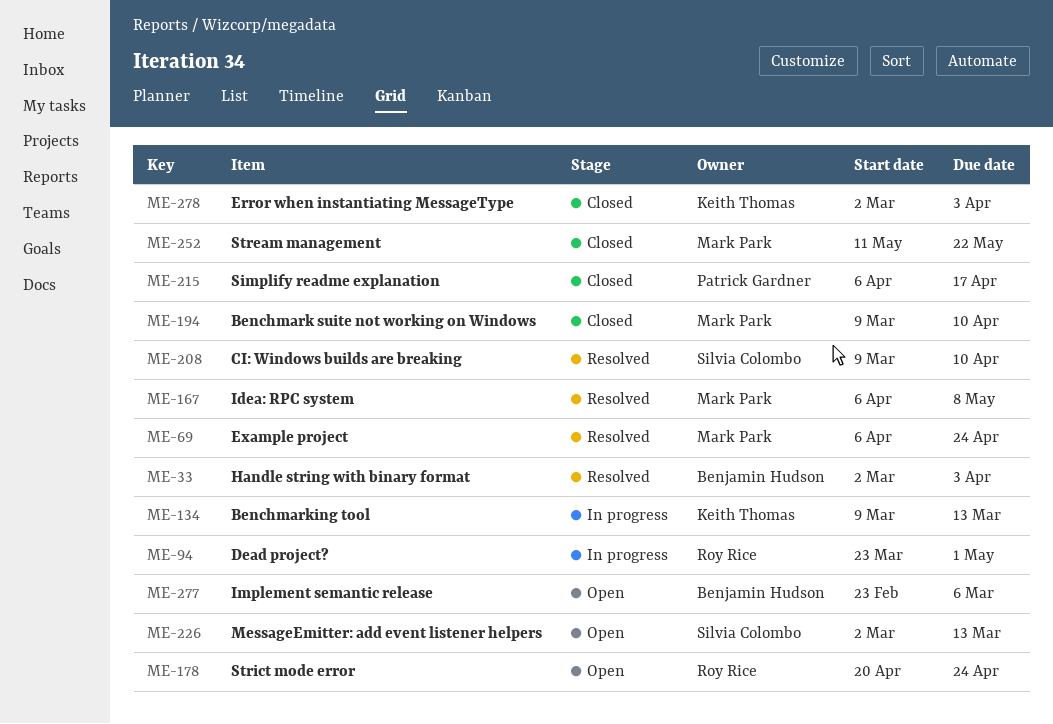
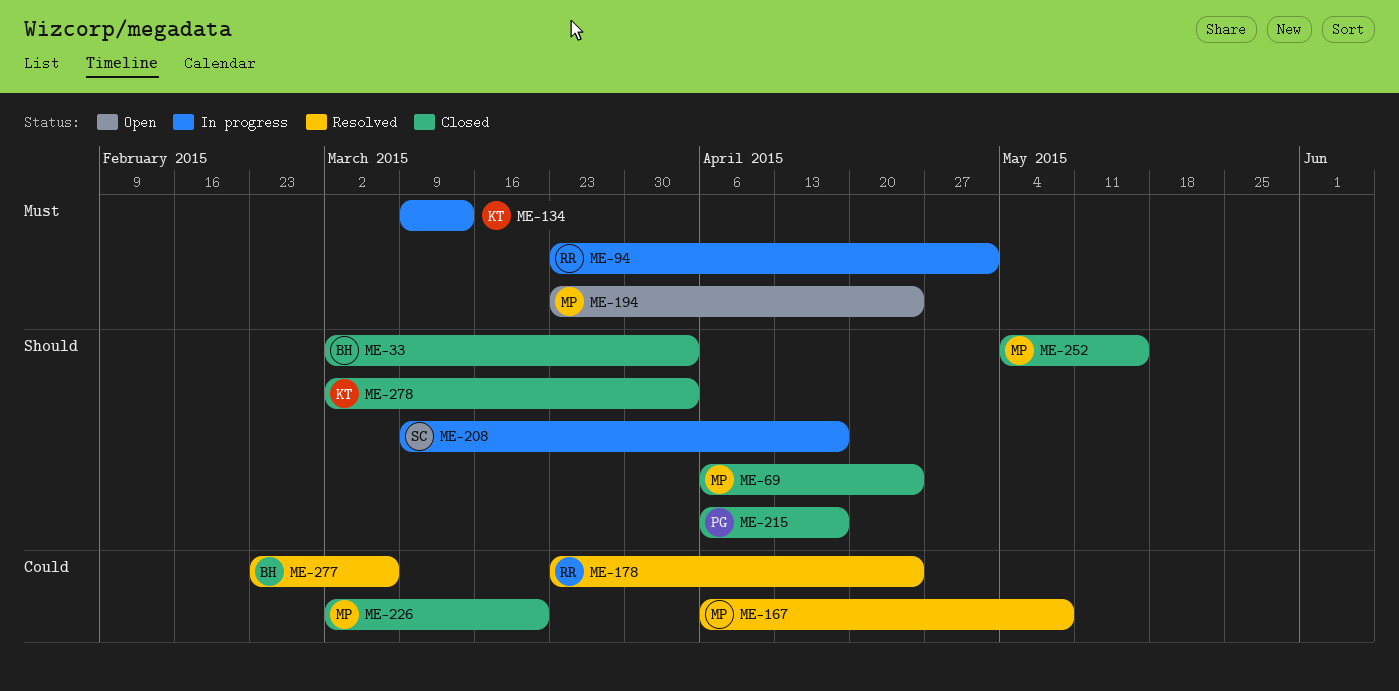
ME-33, status: Resolved -> Closed
ME-69, status: Resolved -> Closed
ME-178, status: Open -> Resolved
ME-178, start: Apr 20 -> Mar 23
ME-194, status: Closed -> Open
ME-194, start: Mar 9 -> Mar 23
ME-194, due: Apr 10 -> Apr 24
ME-208, status: Resolved -> In progress
ME-208, due: Apr 10 -> Apr 17
ME-226, status: Open -> Closed
ME-226, owner: Silvia Colombo -> Mark Park
ME-226, due: Mar 13 -> Mar 20
ME-252, start: May 11 -> May 4
ME-252, due: May 22 -> May 15
ME-277, status: Open -> Resolved

